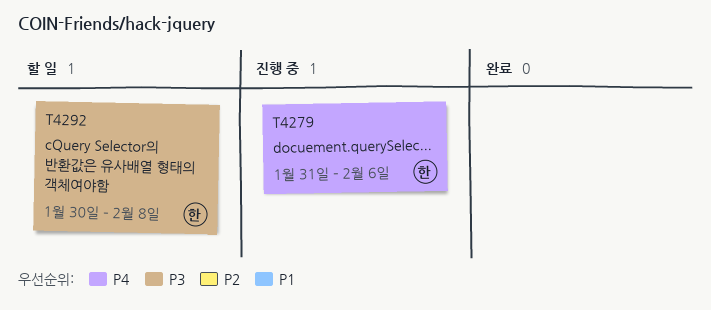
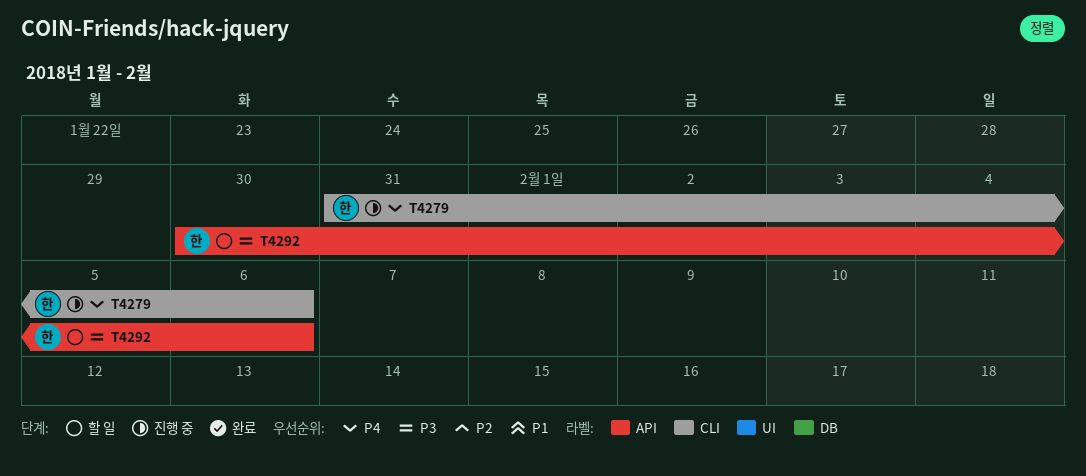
T4292, due: Feb 8 -> Feb 6

